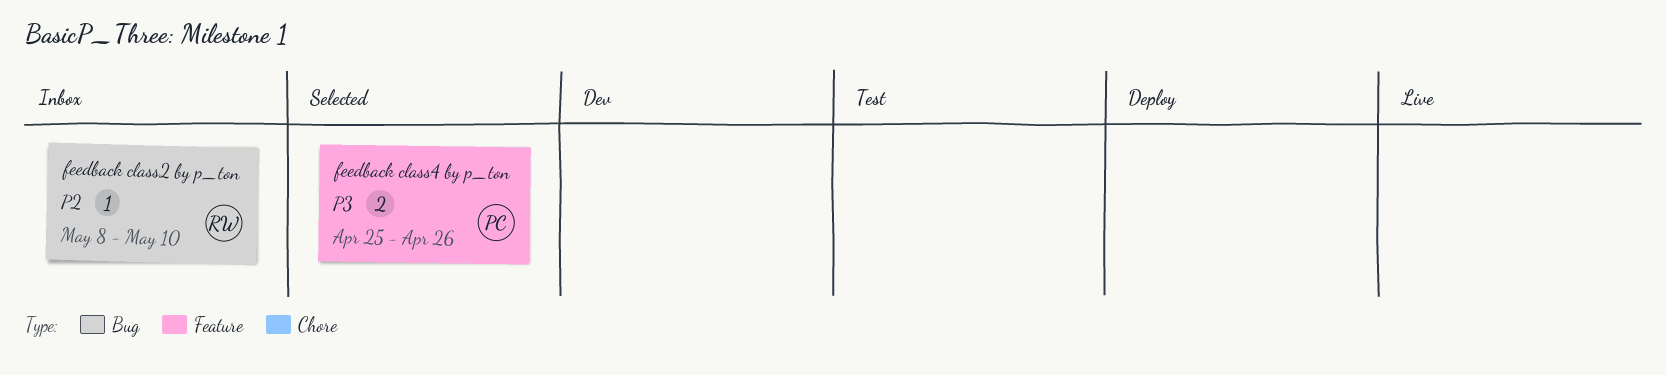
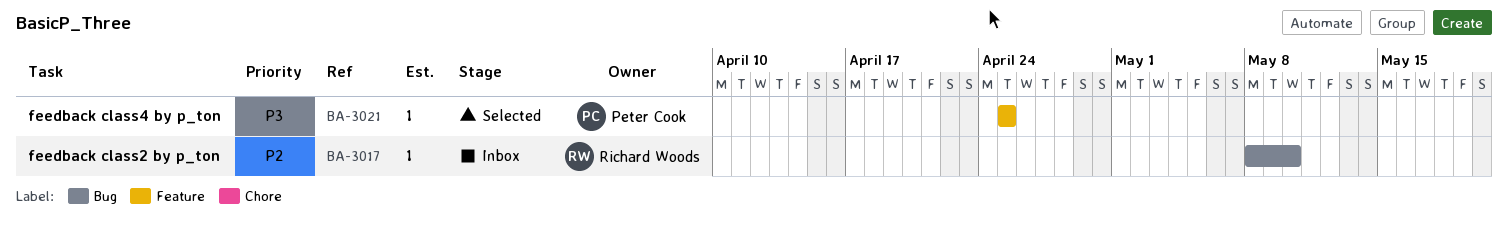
feedback class4 by p_ton, estimate: 2 -> 1
feedback class4 by p_ton, due: Apr 26 -> Apr 25

